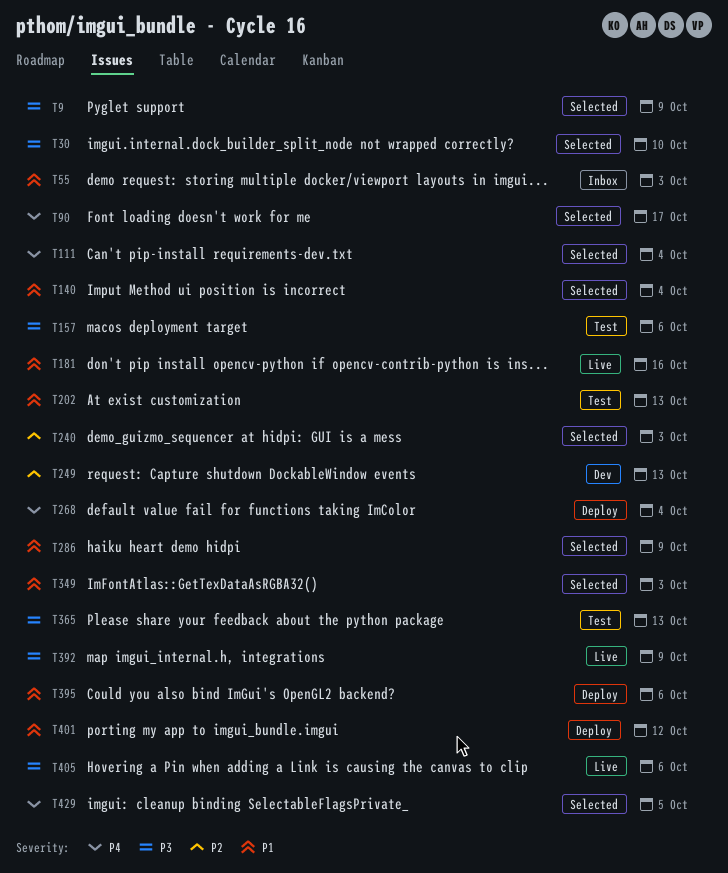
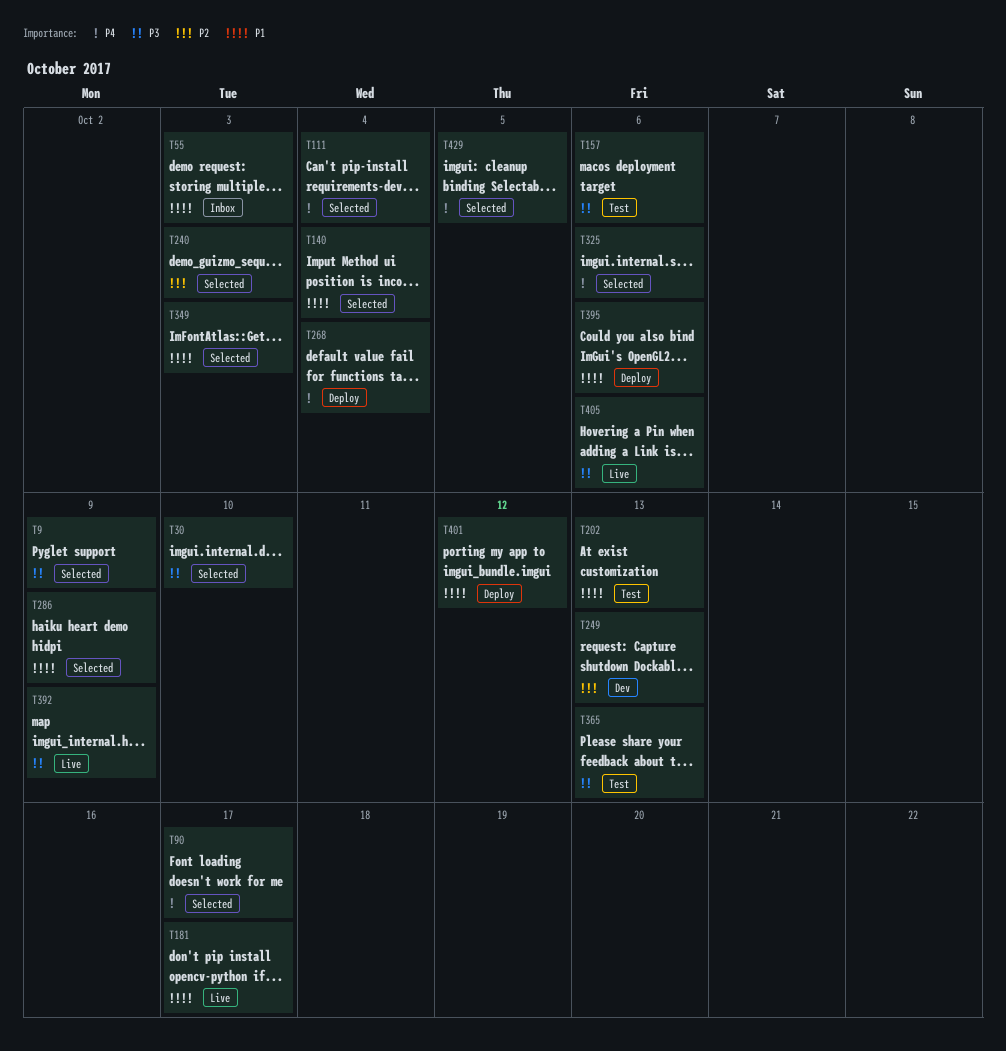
T181, due: Oct 16 -> Oct 17
T325: none -> present

